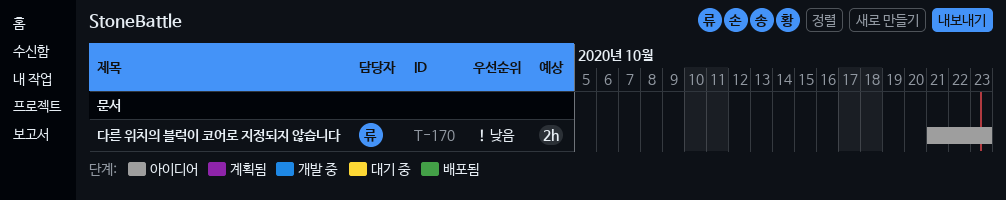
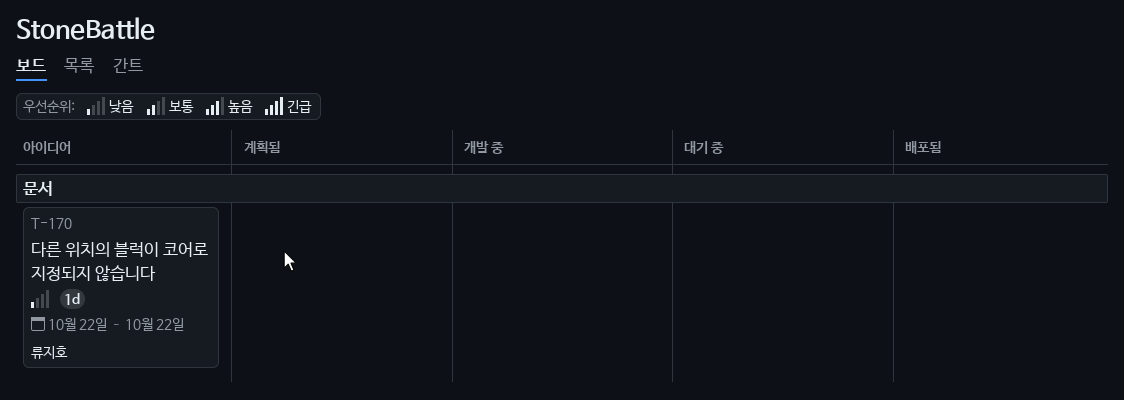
T-170, estimate: 2h -> 1d
T-170, start: Oct 21 -> Oct 22
T-170, due: Oct 23 -> Oct 22

